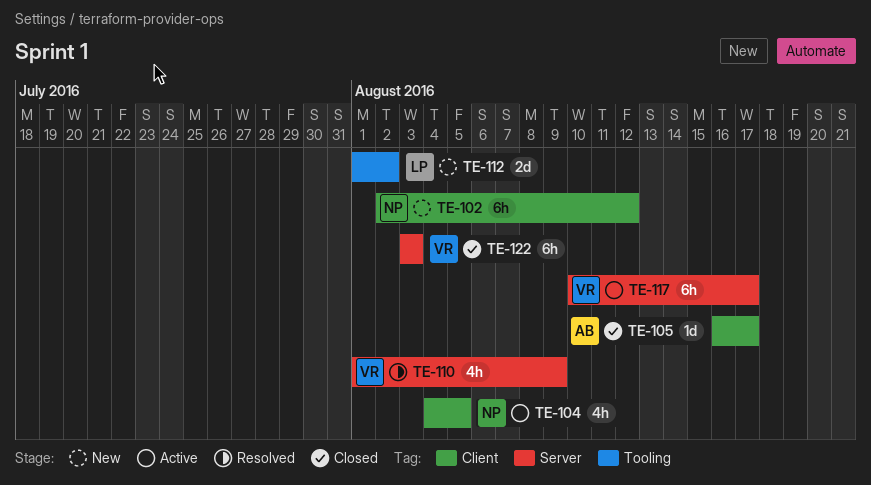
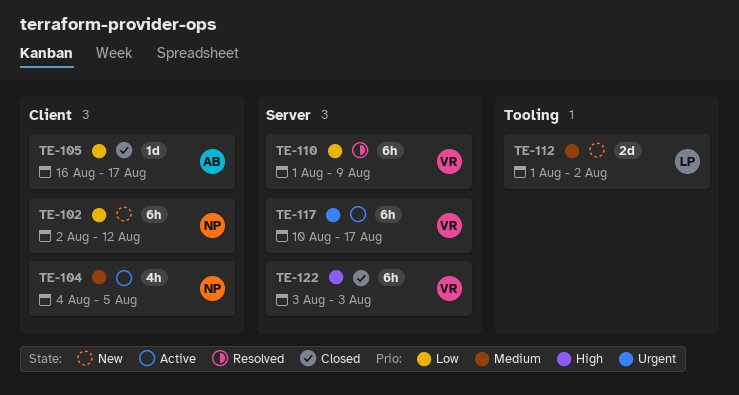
TE-110, estimate: 4h -> 6h

